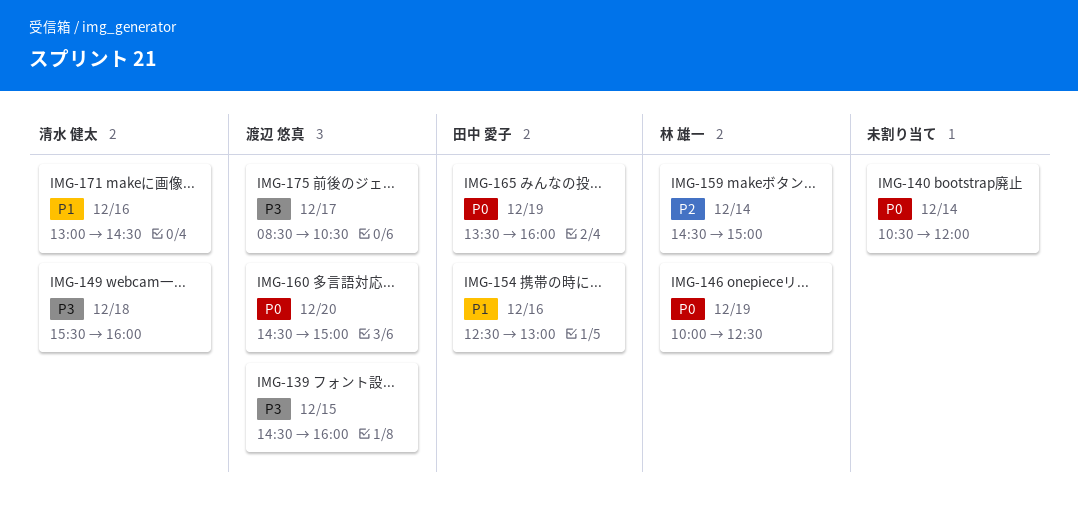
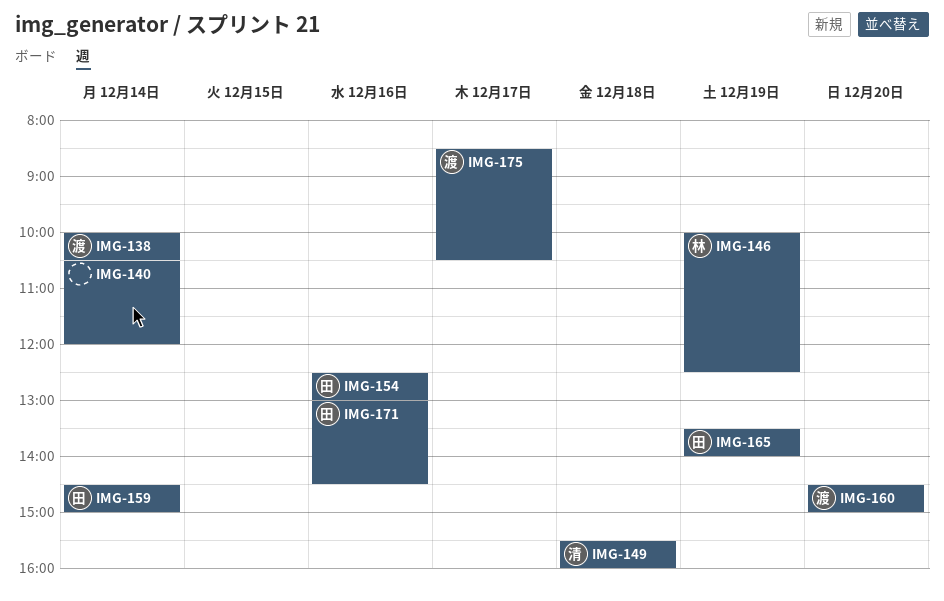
IMG-138: none -> present
IMG-139: present -> none
IMG-159, owner: 林 雄一 -> 田中 愛子
IMG-165, ends: 16:00 -> 14:00
IMG-171, owner: 清水 健太 -> 田中 愛子

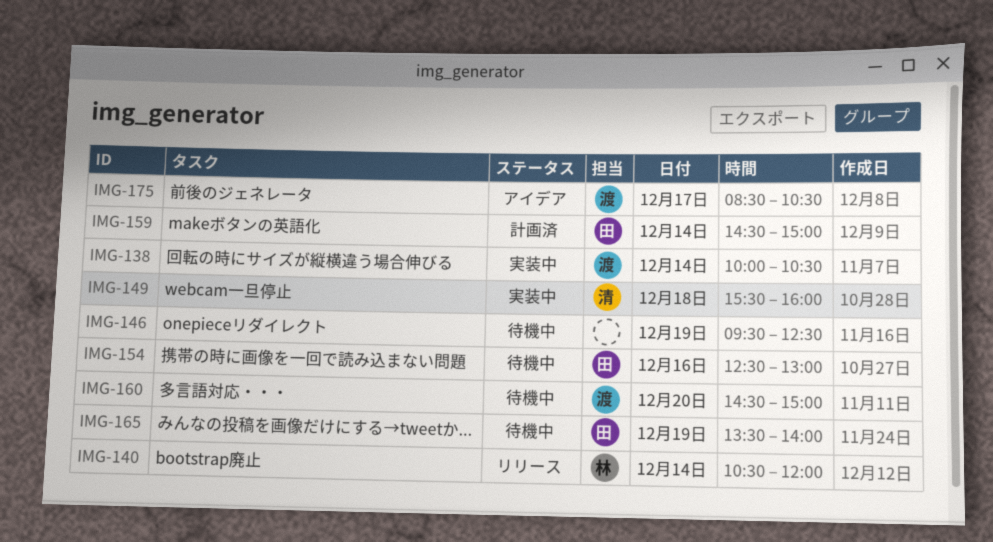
IMG-140, owner: none -> 林
IMG-146, owner: 林 -> none
IMG-146, begins: 10:00 -> 09:30
IMG-171: present -> none

